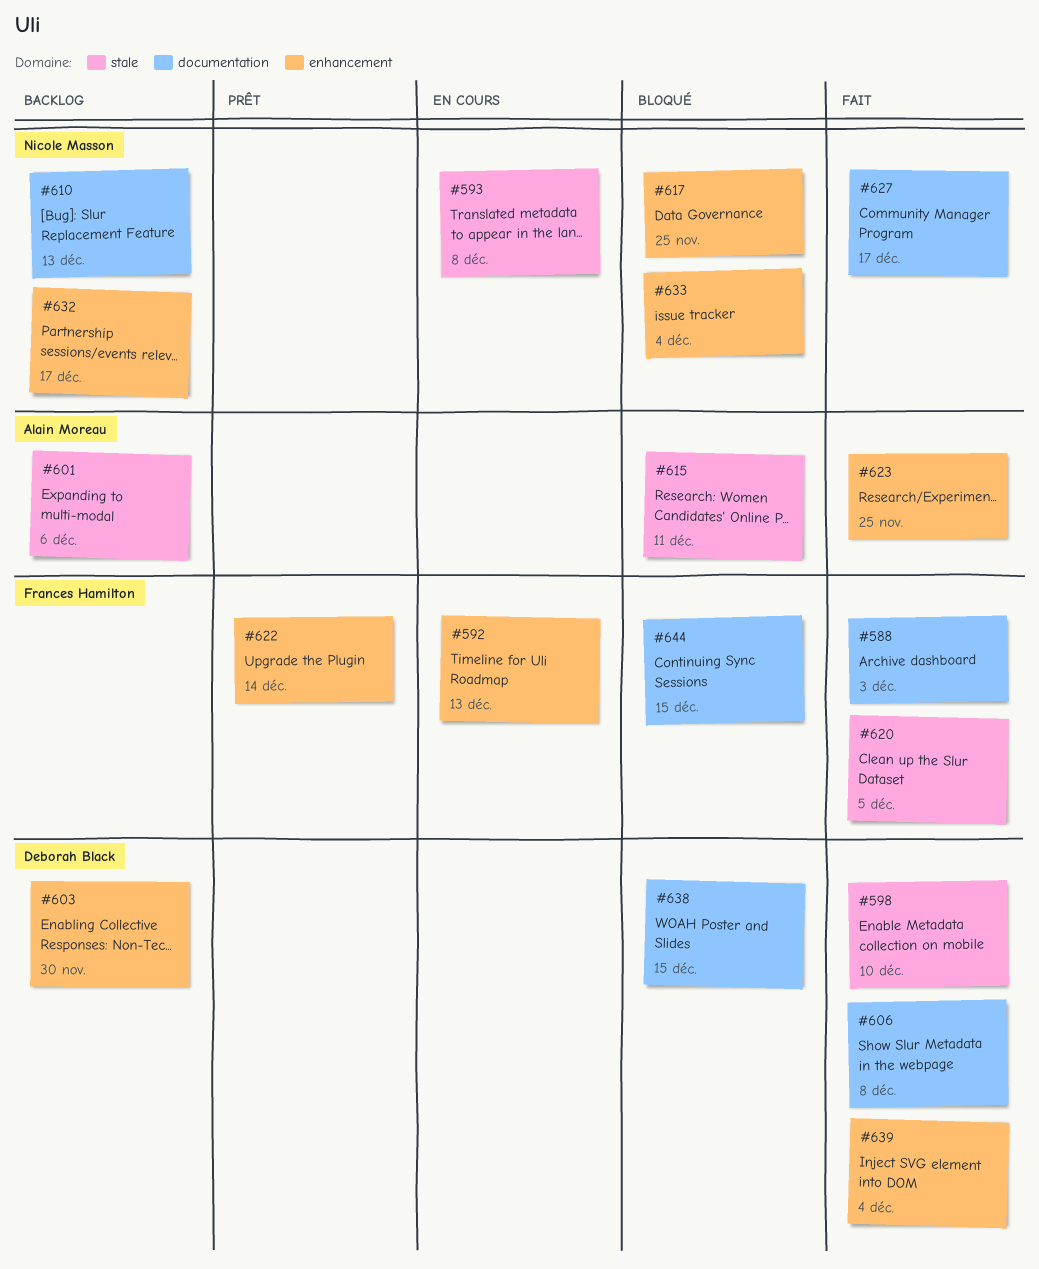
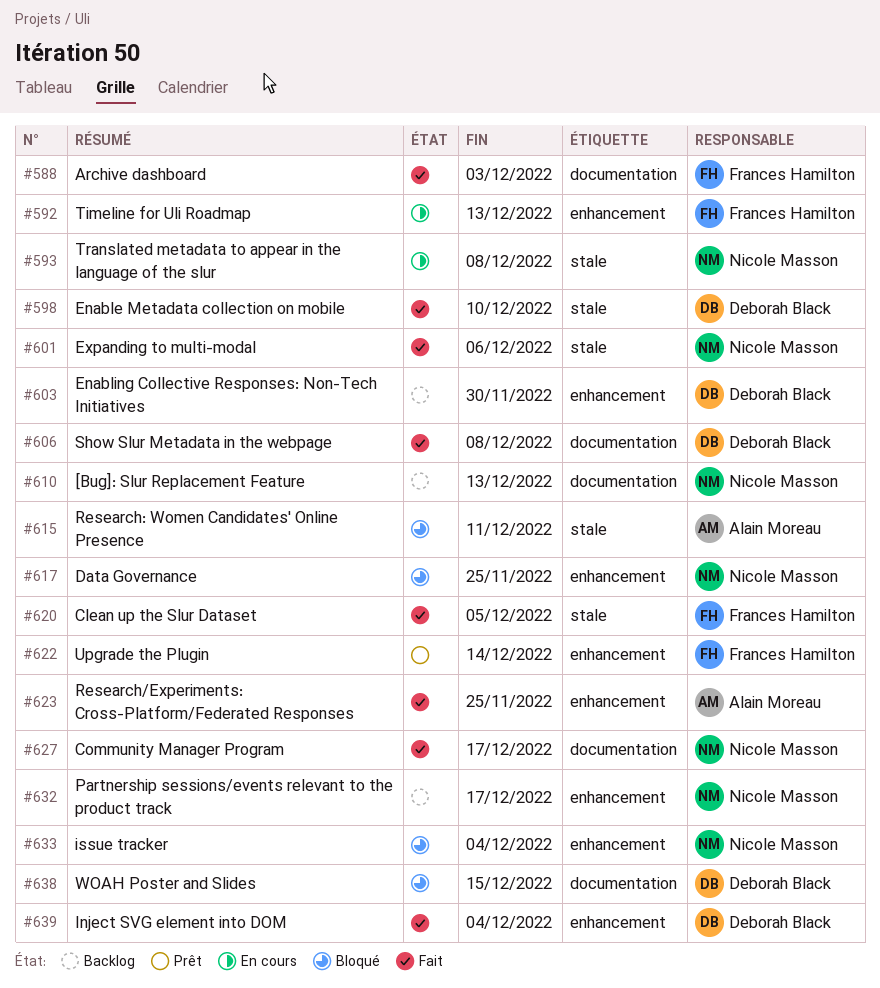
#601, status: Backlog -> Fait
#601, owner: Alain Moreau -> Nicole Masson
#644: present -> none

